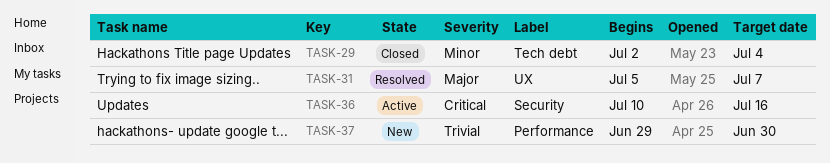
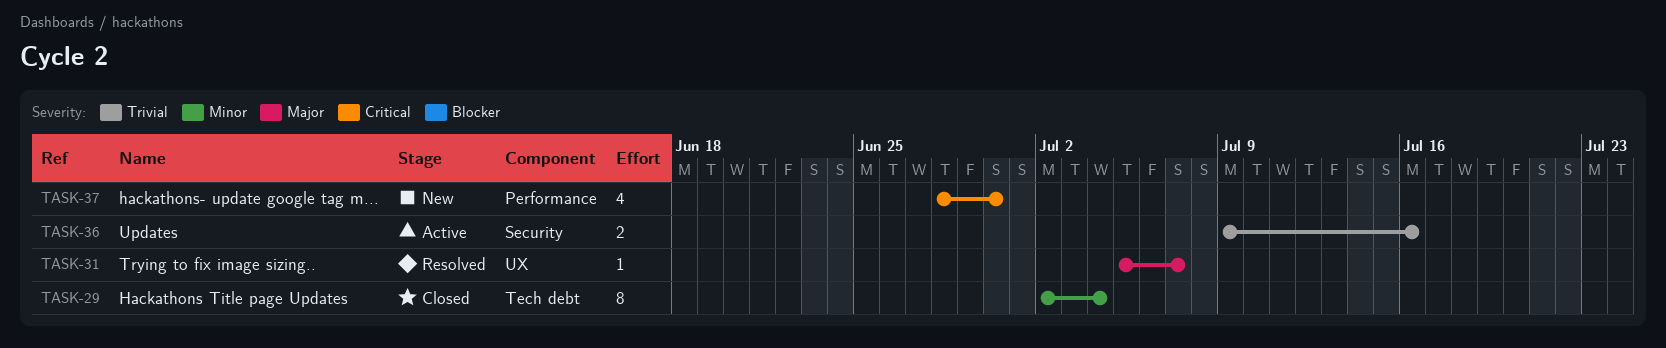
TASK-36, priority: Critical -> Trivial
TASK-36, start: Jul 10 -> Jul 9
TASK-37, priority: Trivial -> Critical
TASK-37, start: Jun 29 -> Jun 28

